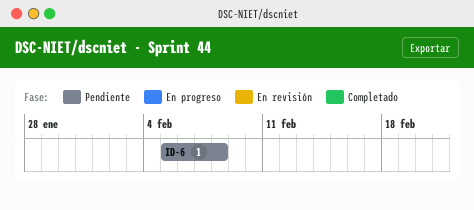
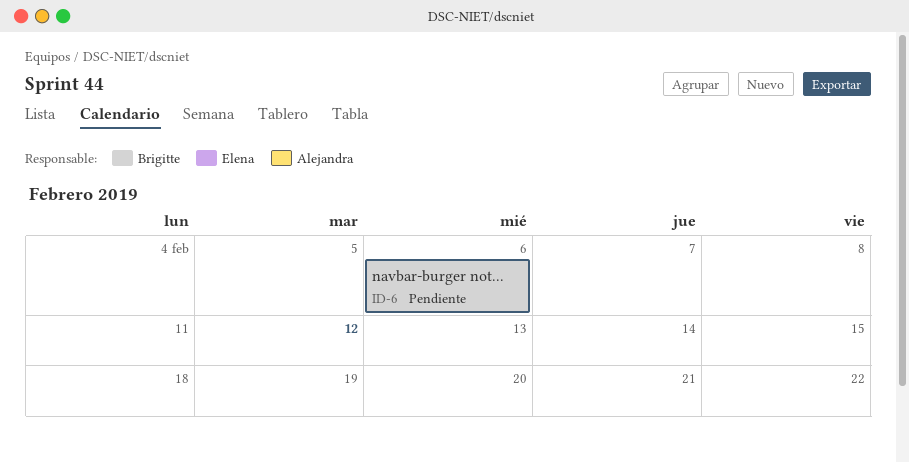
ID-6, due: Feb 8 -> Feb 6

